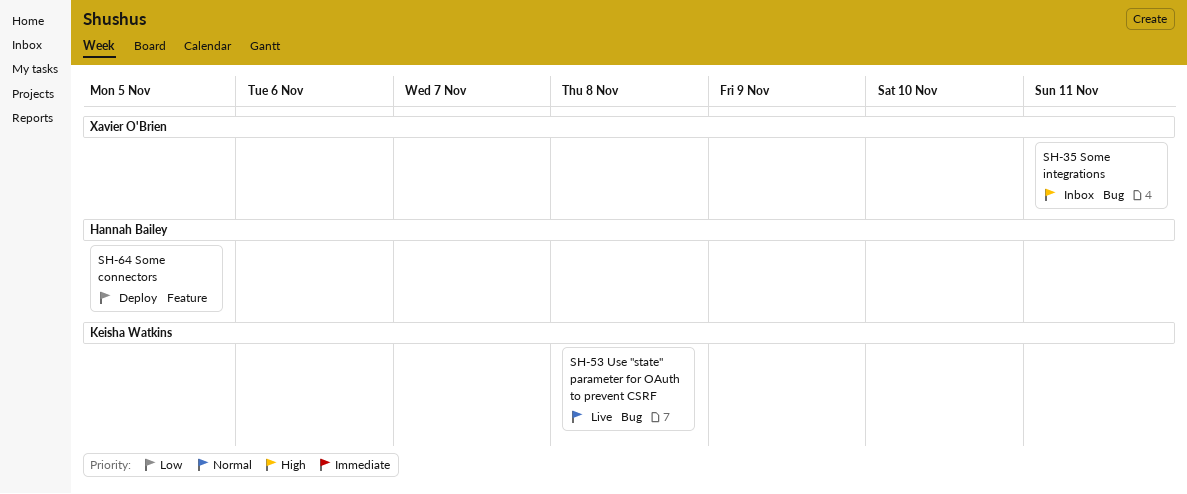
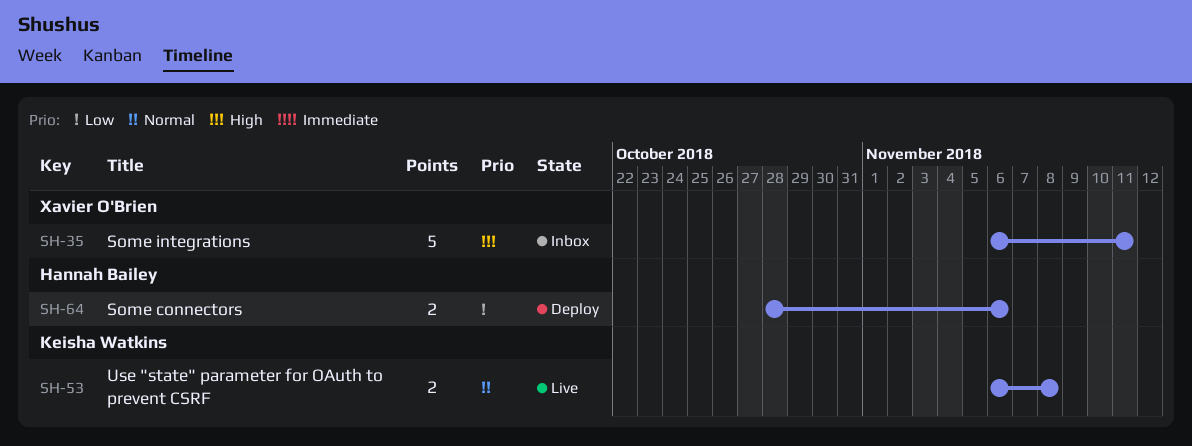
SH-64, due: Nov 5 -> Nov 6

